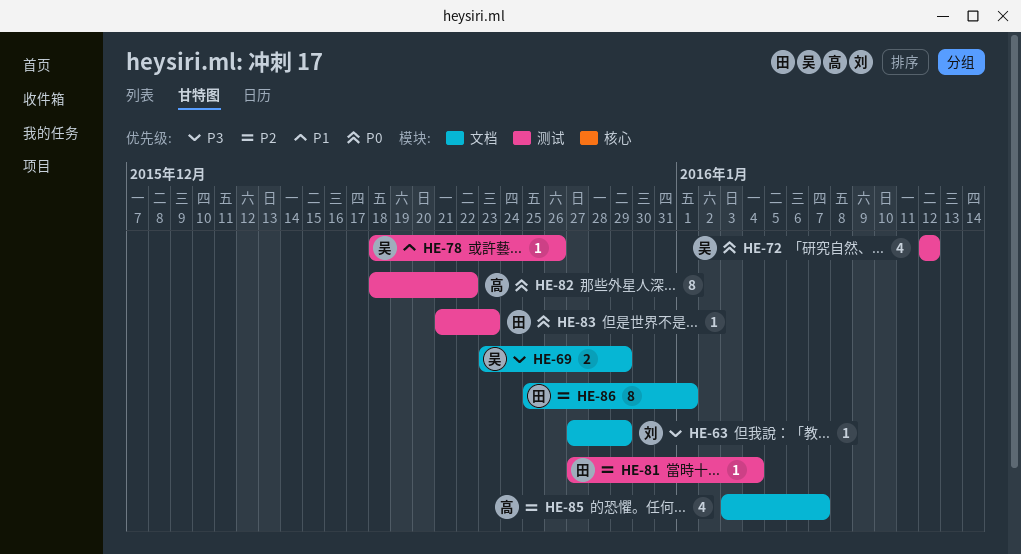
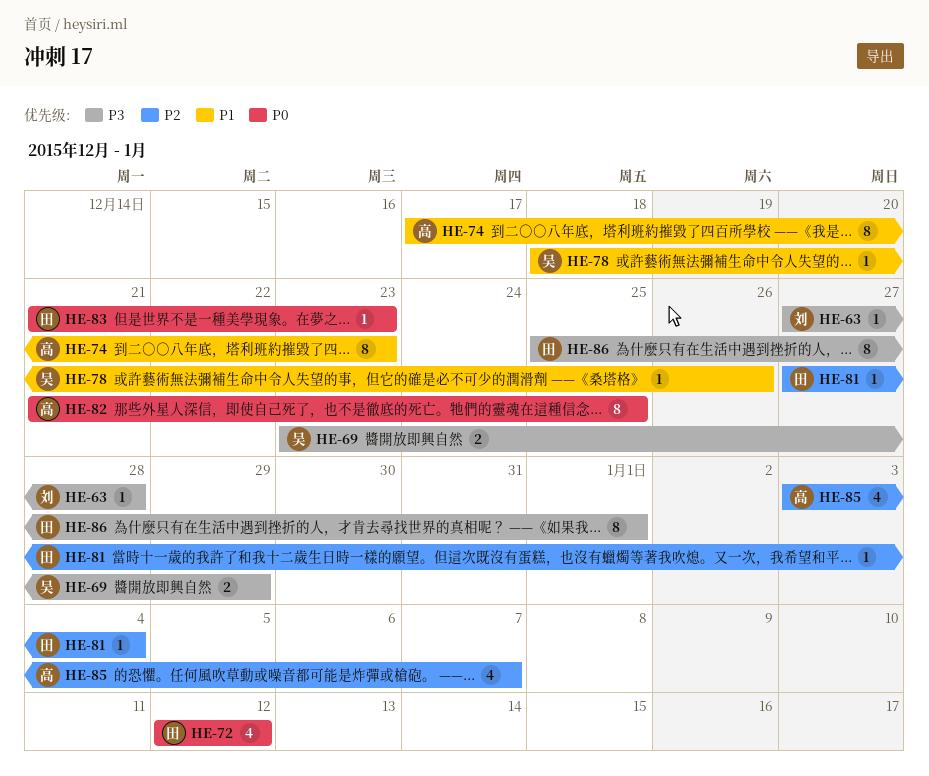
HE-63, due: Dec 29 -> Dec 28
HE-72, owner: 吴 -> 田
HE-74: none -> present
HE-82, start: Dec 18 -> Dec 21
HE-82, due: Dec 22 -> Dec 25
HE-86, priority: P2 -> P3

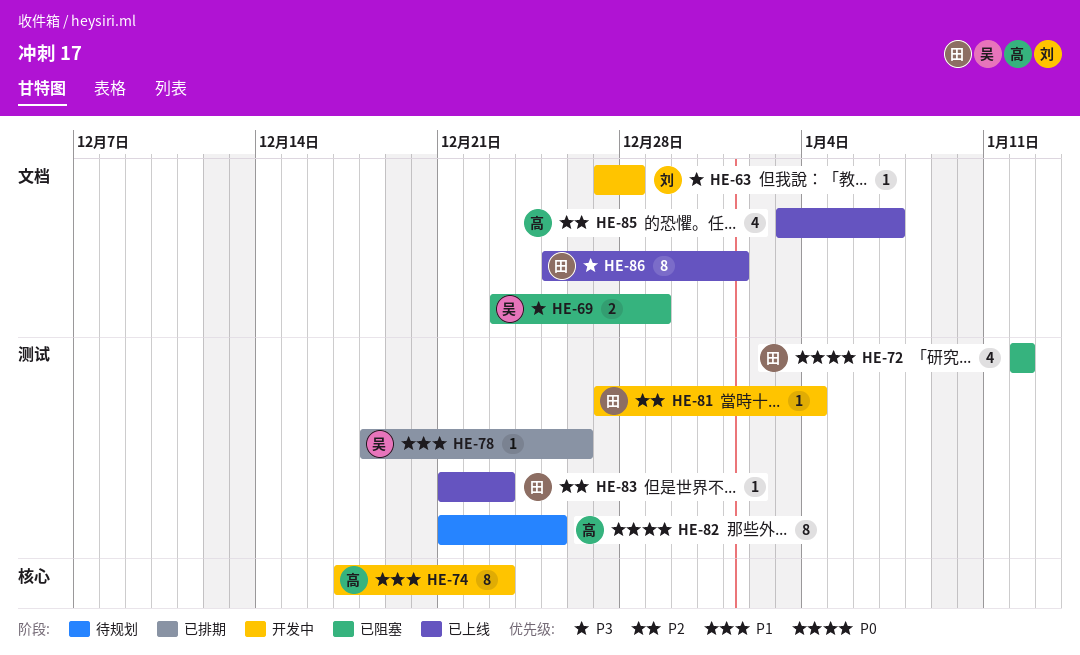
HE-83, priority: P0 -> P2

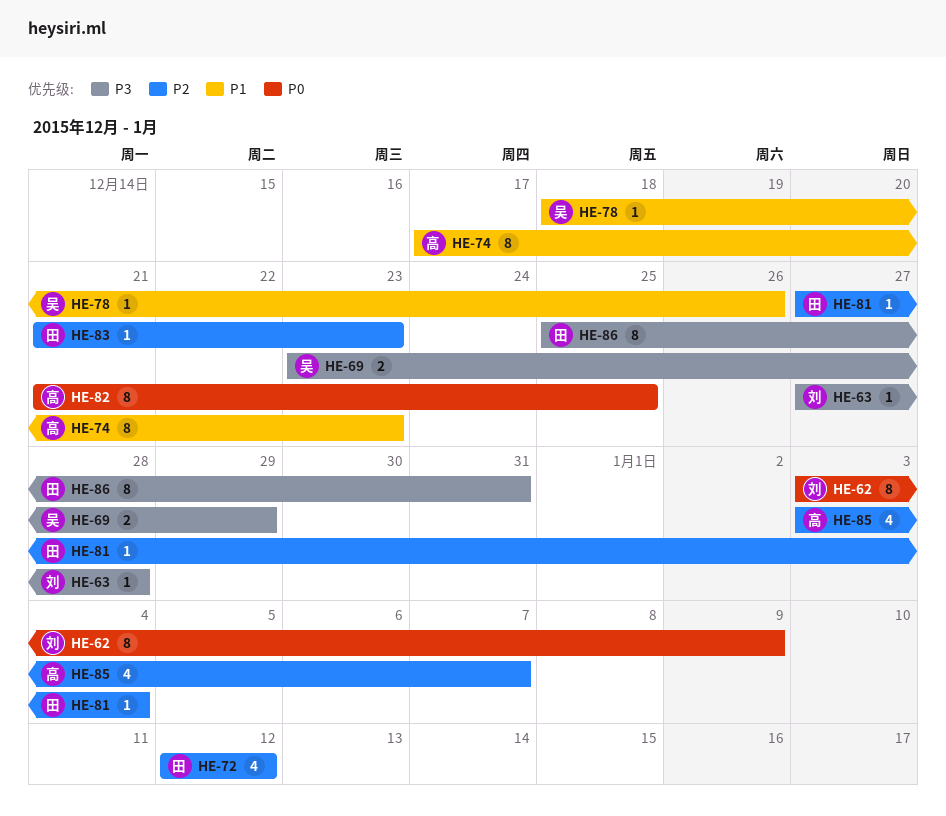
HE-62: none -> present
HE-72, priority: P0 -> P2
HE-86, due: Jan 1 -> Dec 31

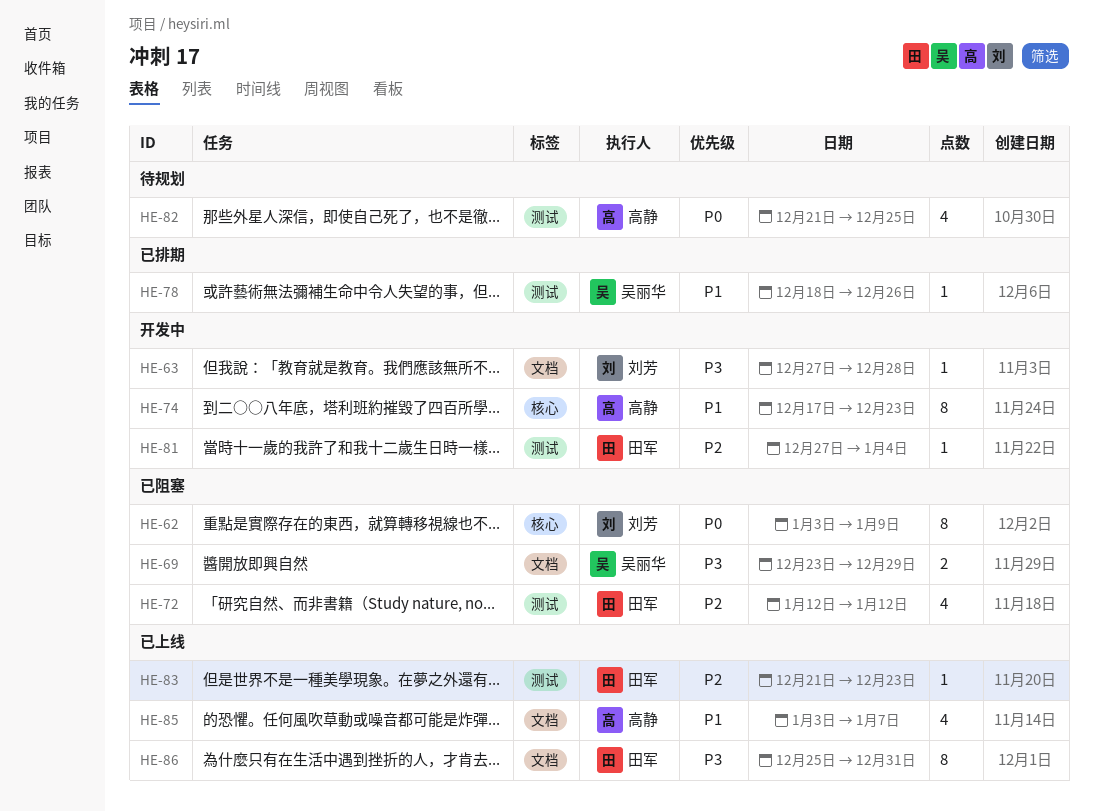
HE-82, estimate: 8 -> 4
HE-85, priority: P2 -> P1

